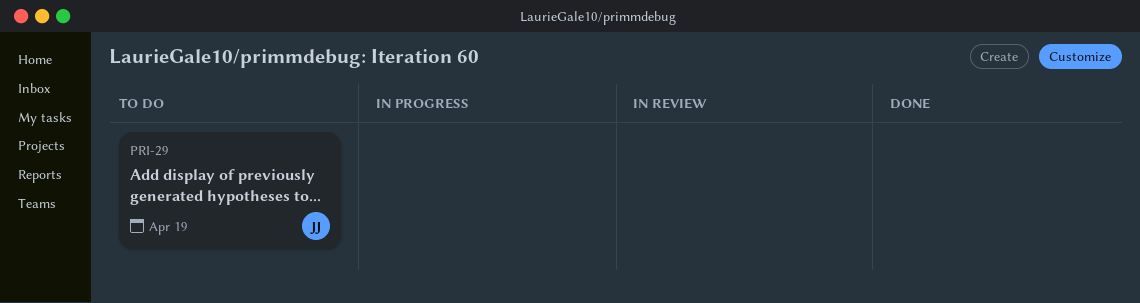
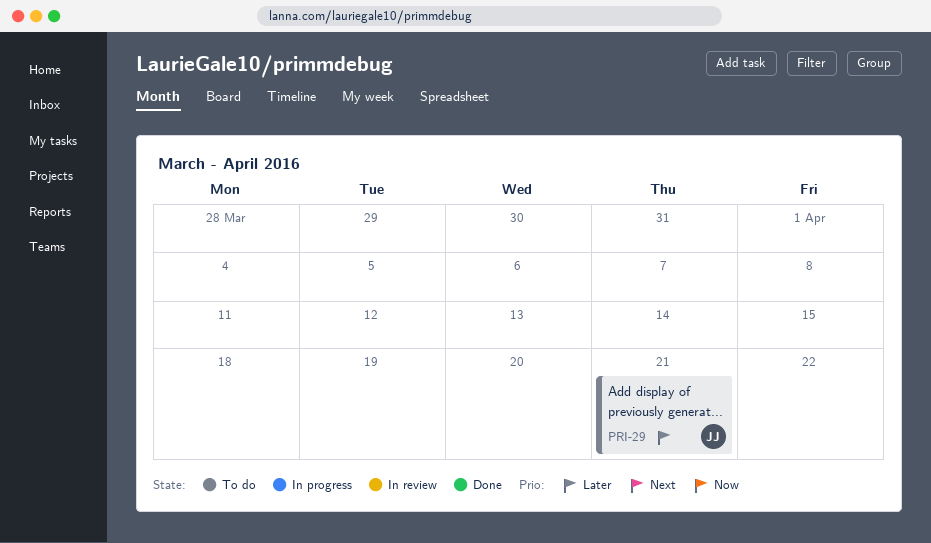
PRI-29, due: Apr 19 -> Apr 21

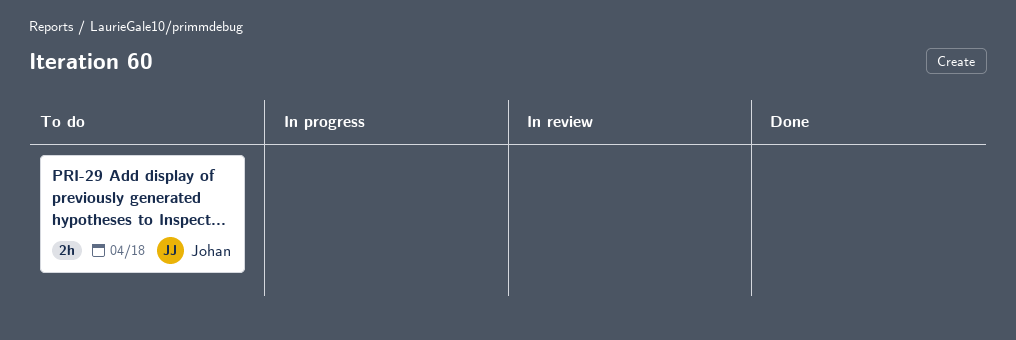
PRI-29, due: Apr 21 -> Apr 18

